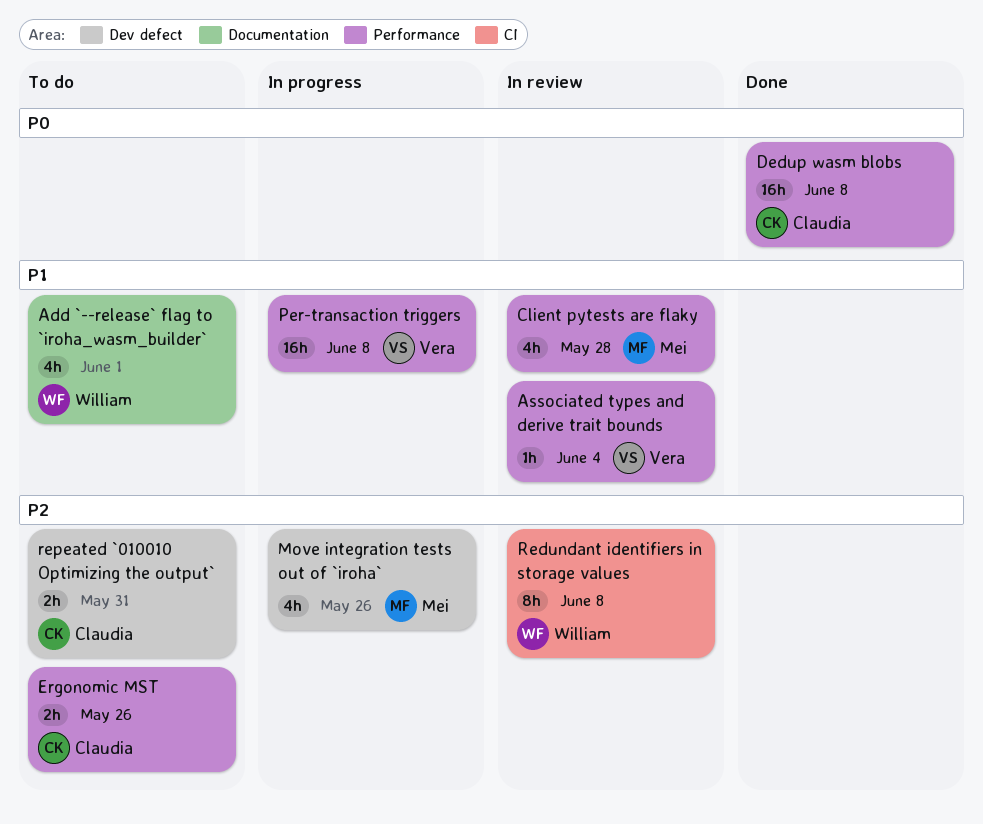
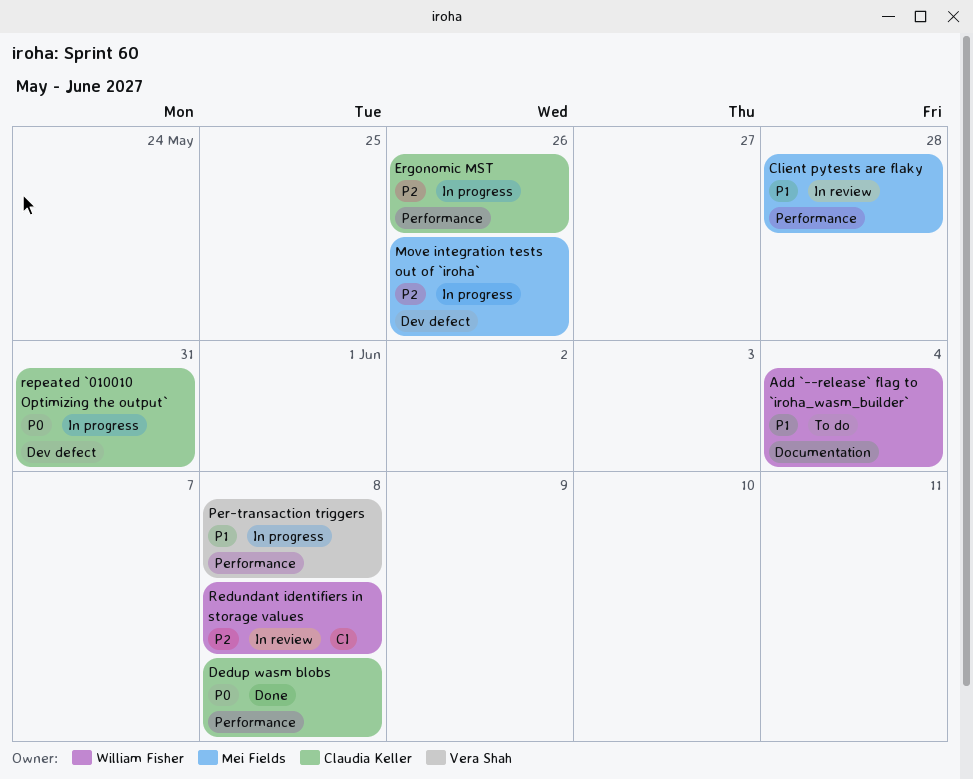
Add `--release` flag to `iroha_wasm_builder`, due: Jun 1 -> Jun 4
Associated types and derive trait bounds: present -> none
Ergonomic MST, status: To do -> In progress
repeated `010010 Optimizing the output`, status: To do -> In progress
repeated `010010 Optimizing the output`, priority: P2 -> P0

